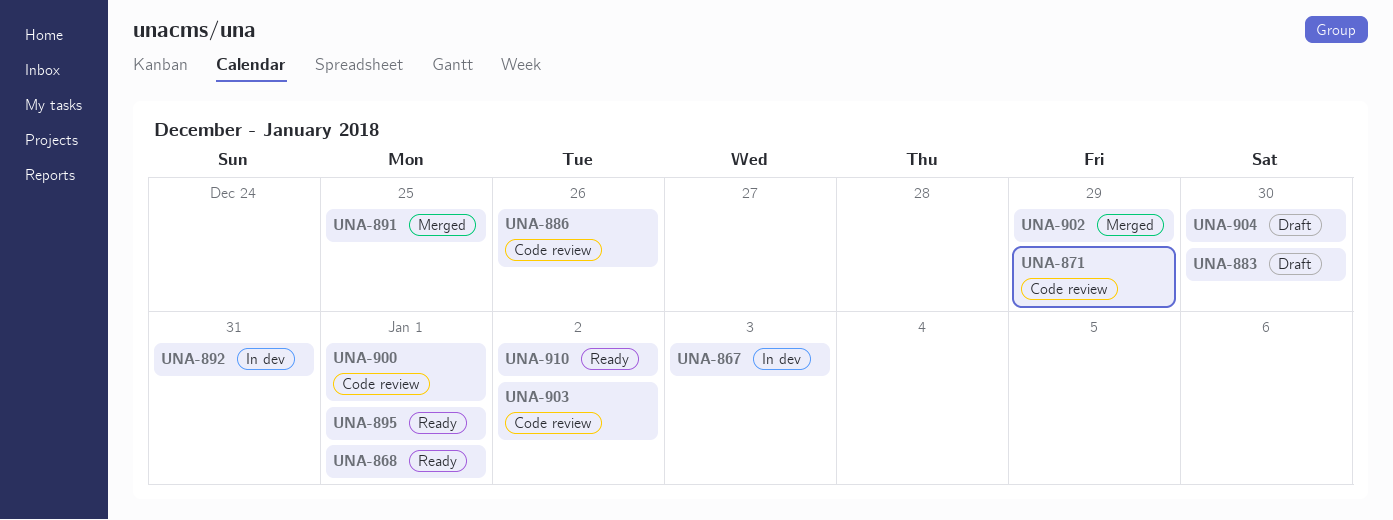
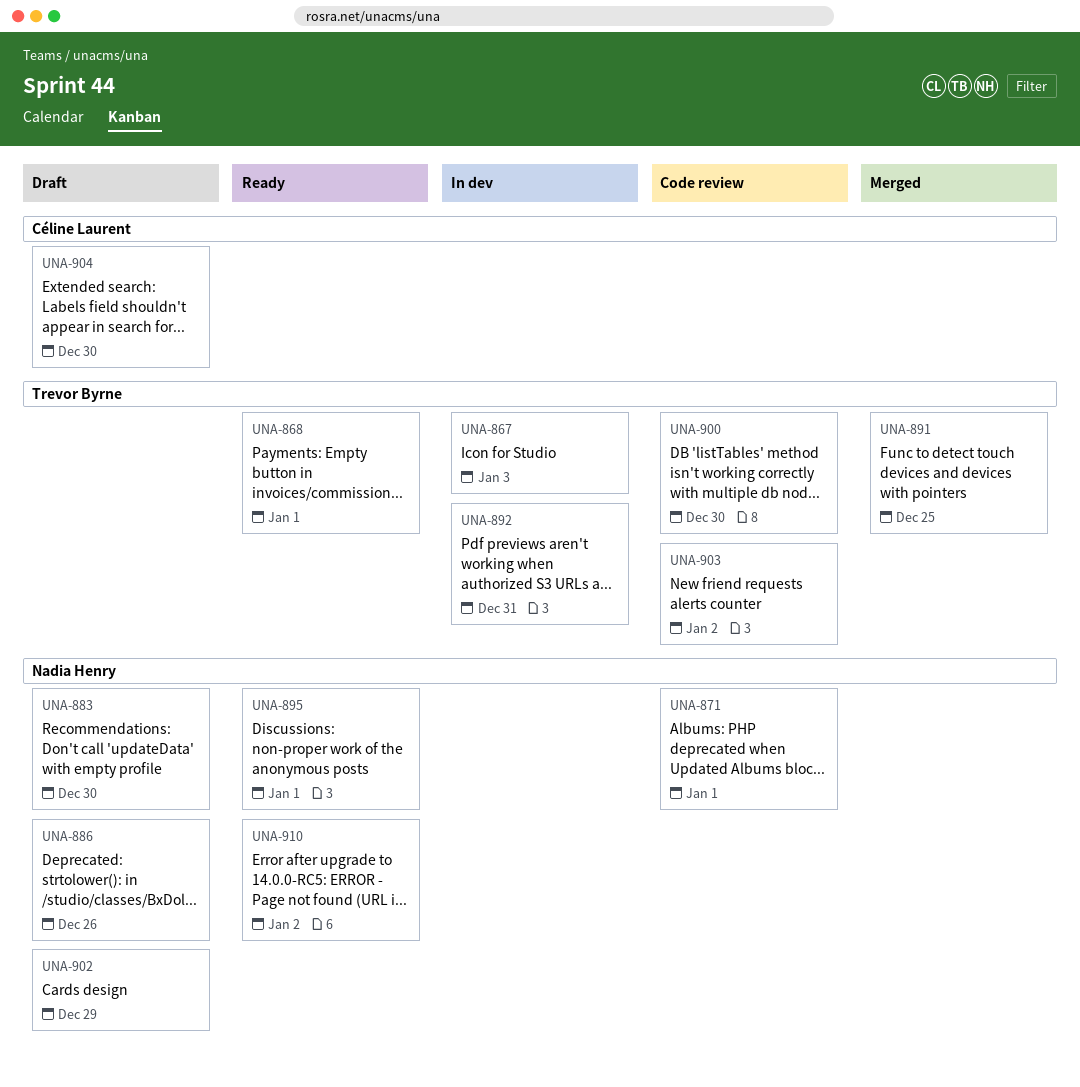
UNA-871, due: Dec 29 -> Jan 1
UNA-886, status: Code review -> Draft
UNA-900, due: Jan 1 -> Dec 30
UNA-902, status: Merged -> Draft

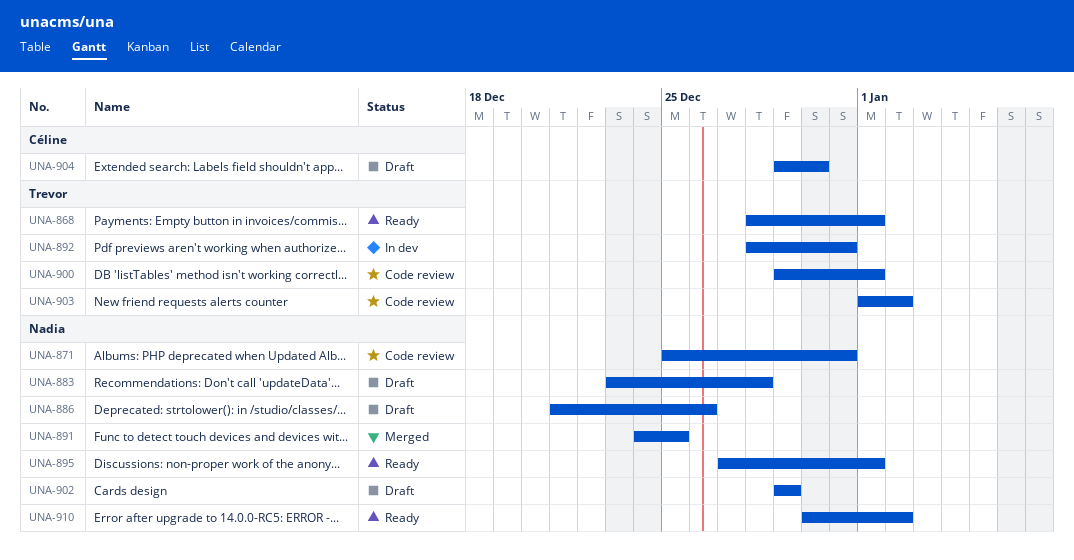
UNA-867: present -> none
UNA-871, due: Jan 1 -> Dec 31
UNA-883, due: Dec 30 -> Dec 28
UNA-891, owner: Trevor Byrne -> Nadia Henry
UNA-900, due: Dec 30 -> Jan 1

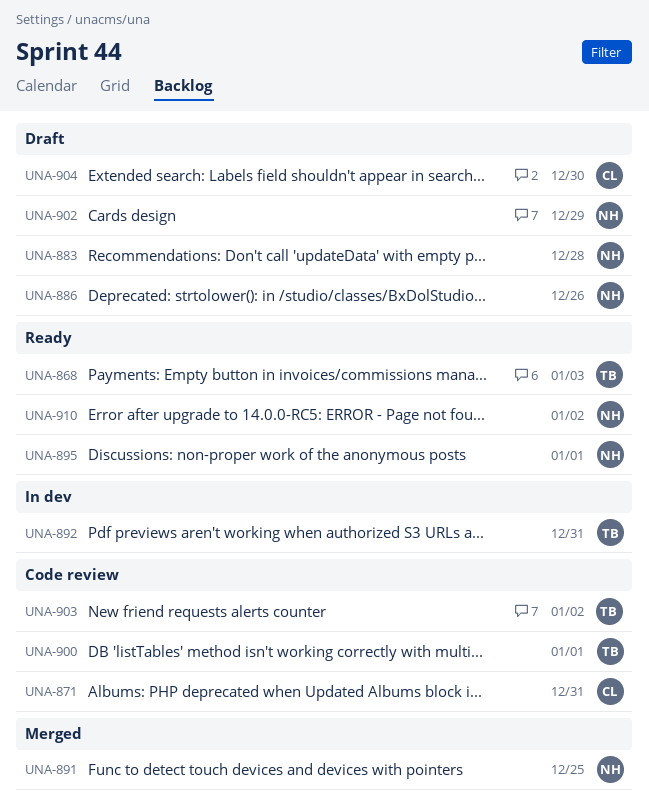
UNA-868, due: Jan 1 -> Jan 3
UNA-871, owner: Nadia -> Céline

